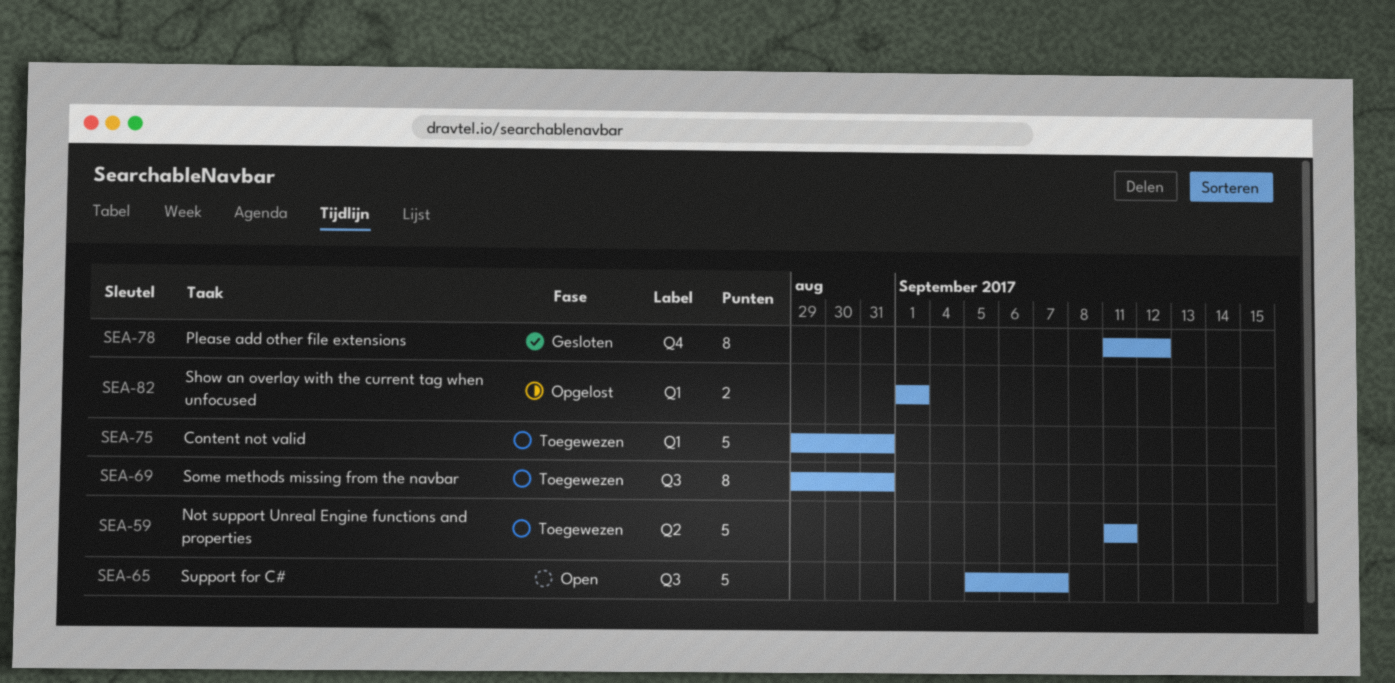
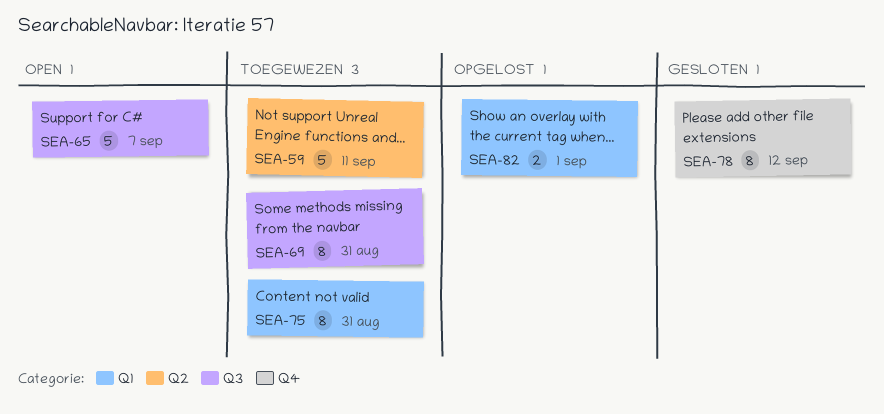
SEA-75, estimate: 5 -> 8

